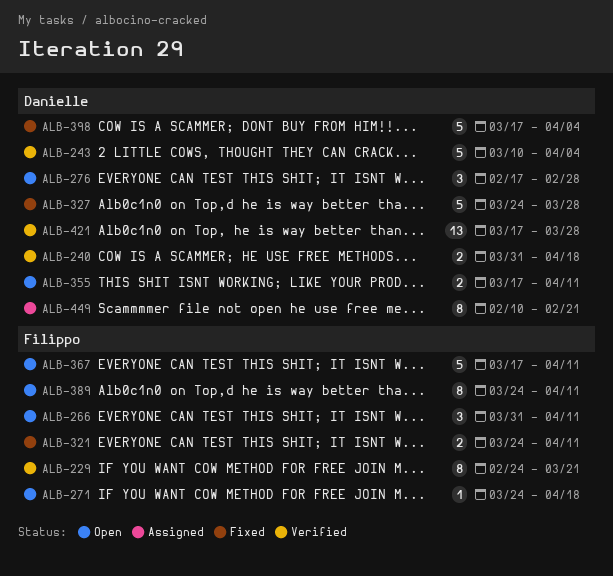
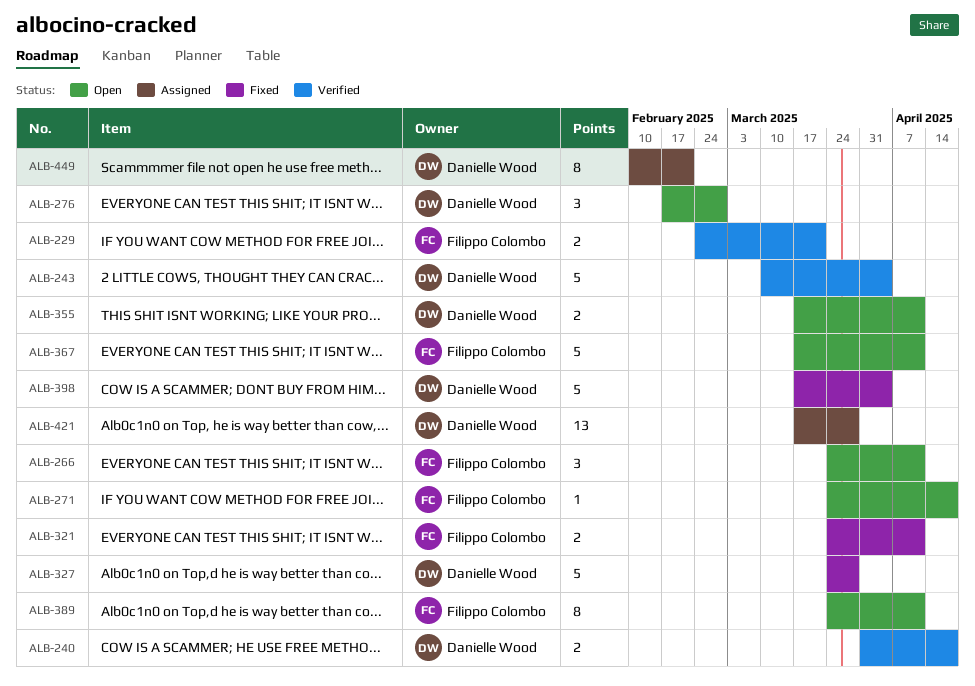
ALB-229, estimate: 8 -> 2
ALB-266, start: Mar 31 -> Mar 24
ALB-421, status: Verified -> Assigned

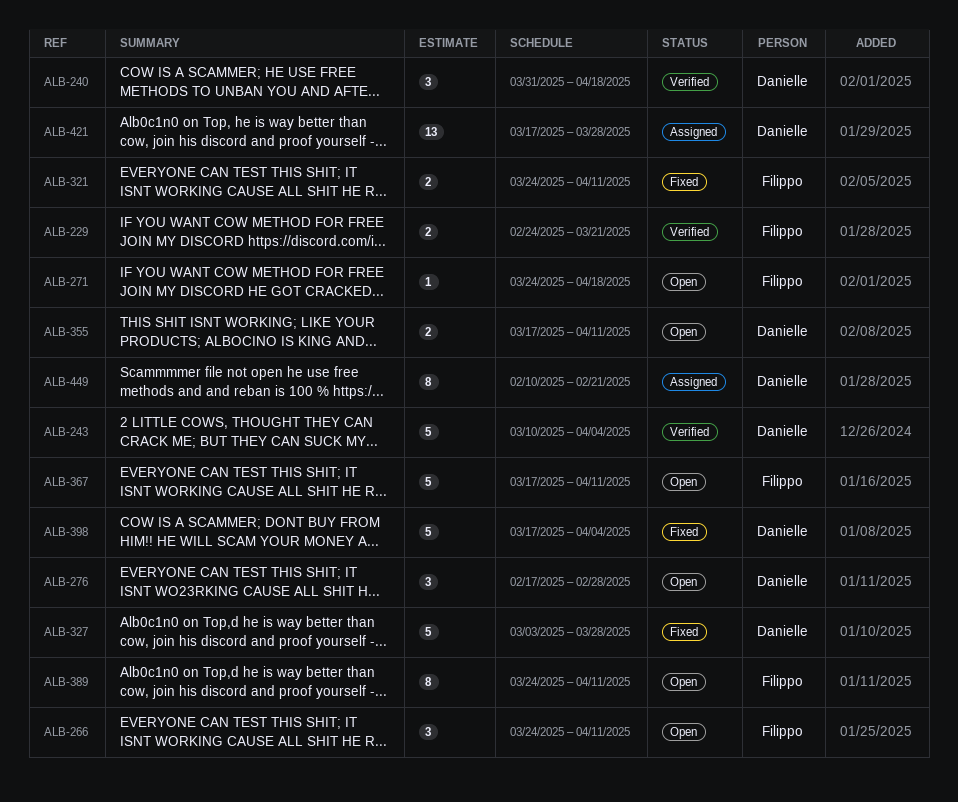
ALB-240, estimate: 2 -> 3
ALB-327, start: Mar 24 -> Mar 3

